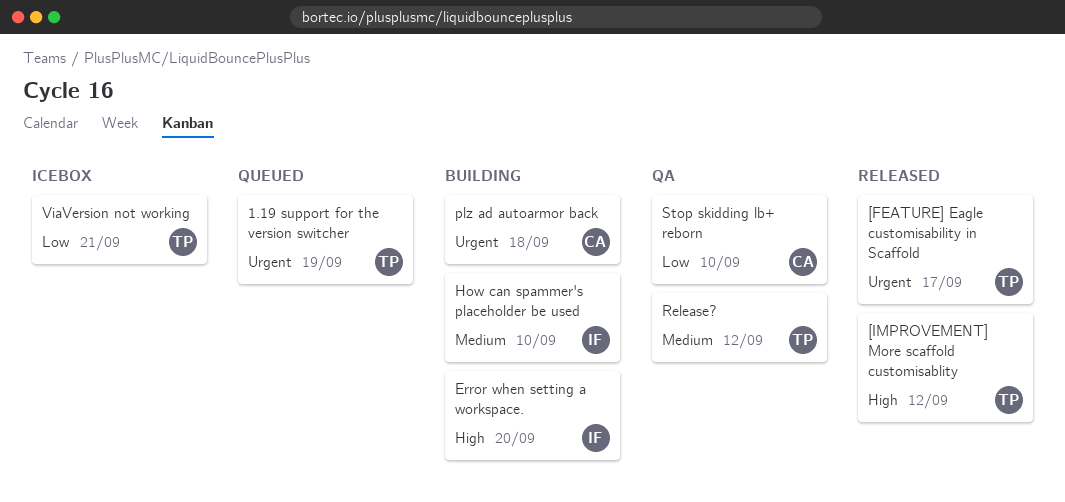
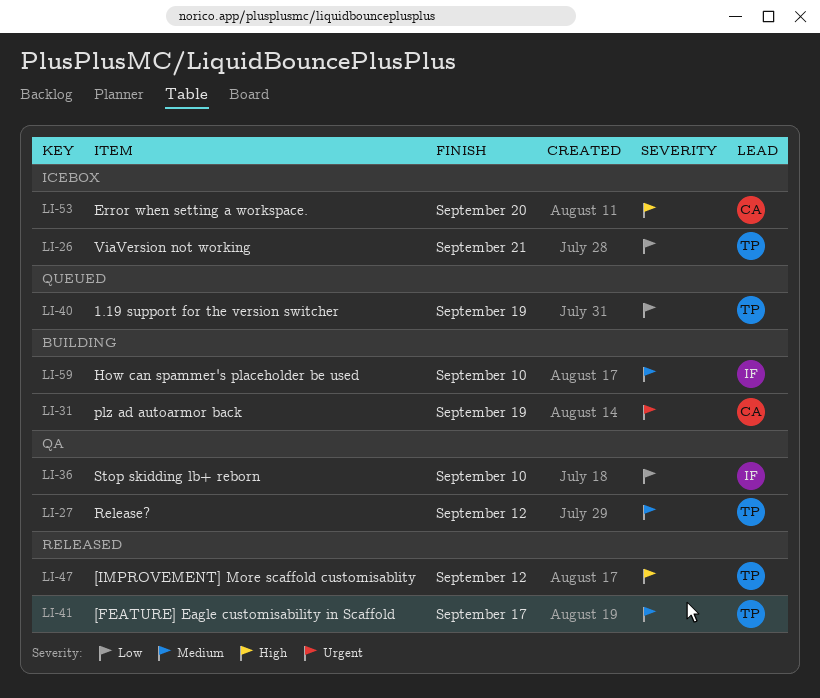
1.19 support for the version switcher, priority: Urgent -> Low
[FEATURE] Eagle customisability in Scaffold, priority: Urgent -> Medium
Error when setting a workspace., status: Building -> Icebox
Error when setting a workspace., owner: IF -> CA
plz ad autoarmor back, due: Sep 18 -> Sep 19
Stop skidding lb+ reborn, owner: CA -> IF

